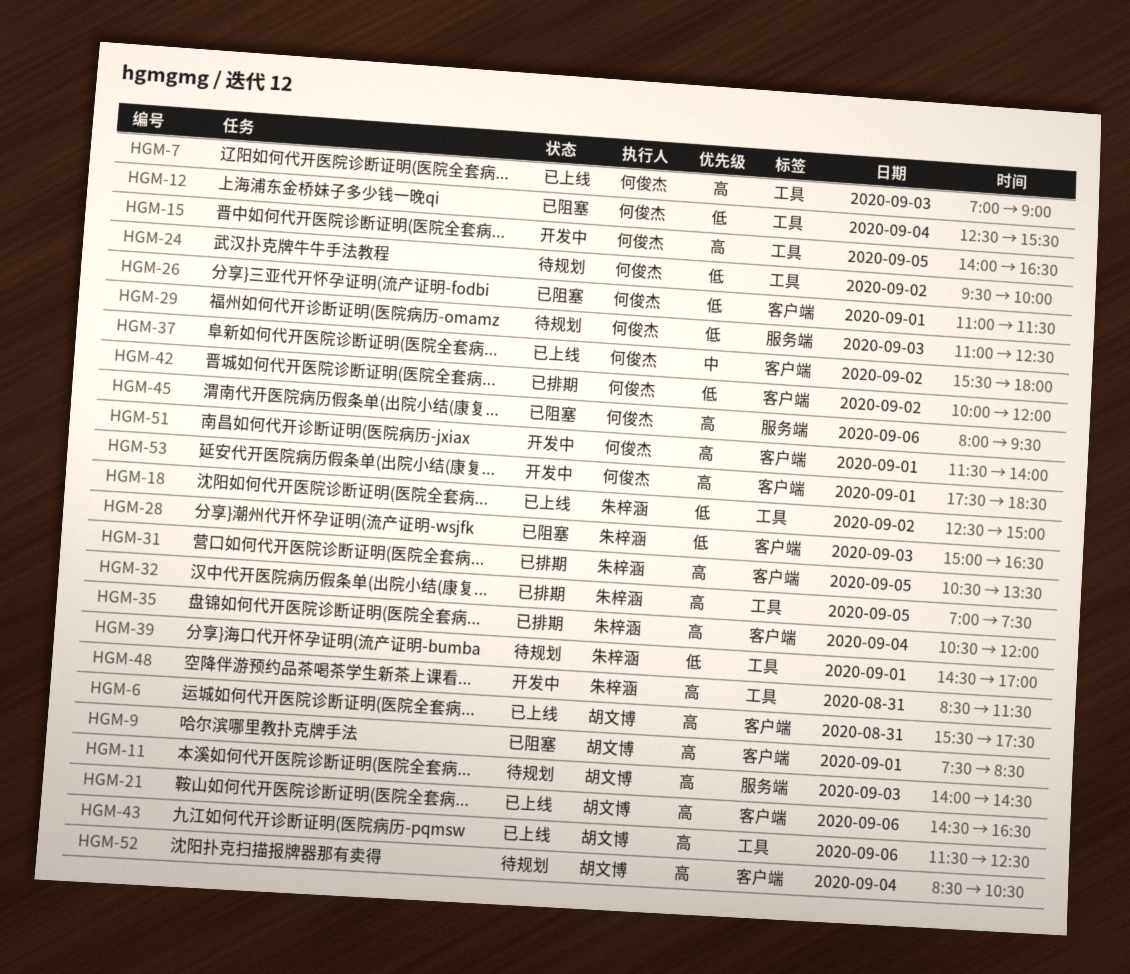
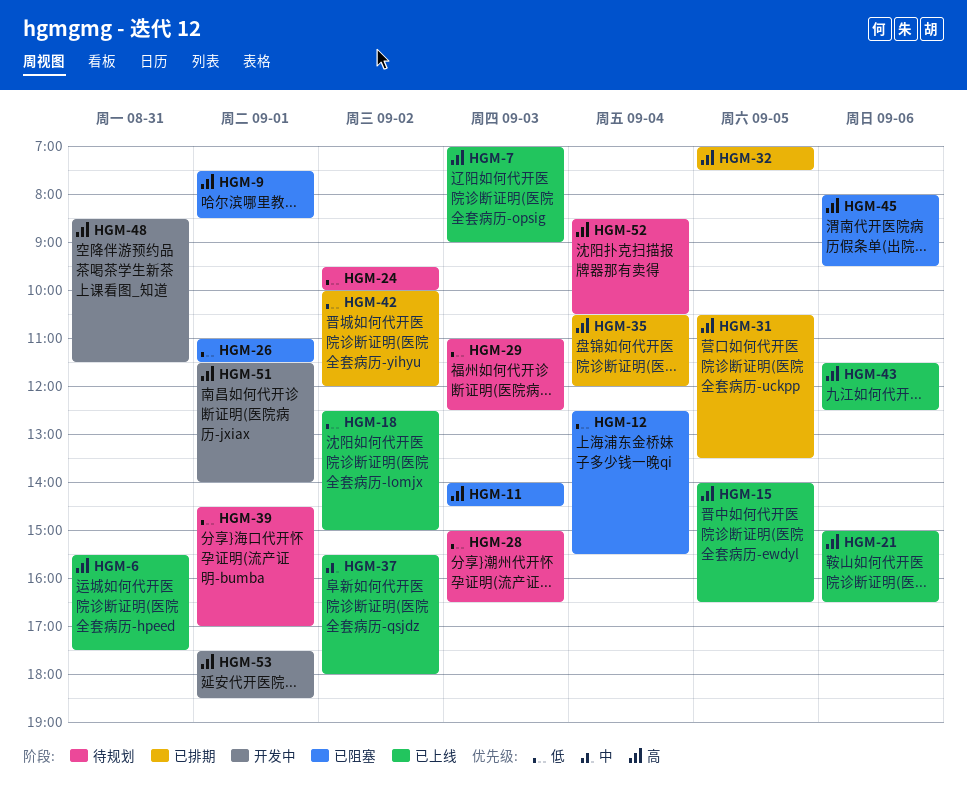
HGM-11, status: 待规划 -> 已阻塞
HGM-15, status: 开发中 -> 已上线
HGM-21, begins: 14:30 -> 15:00
HGM-28, status: 已阻塞 -> 待规划

